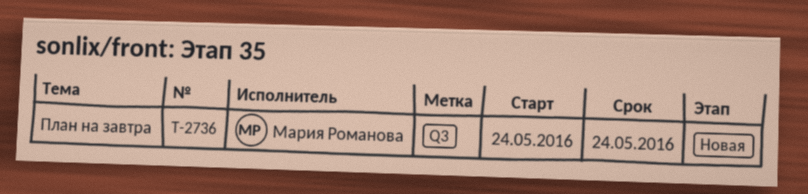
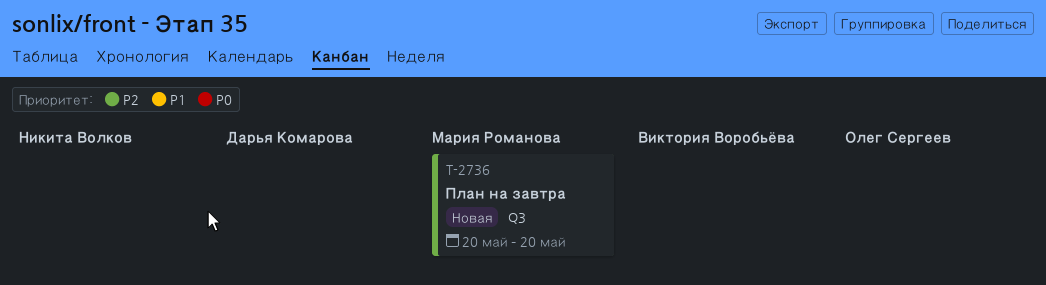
T-2736, start: May 24 -> May 20
T-2736, due: May 24 -> May 20

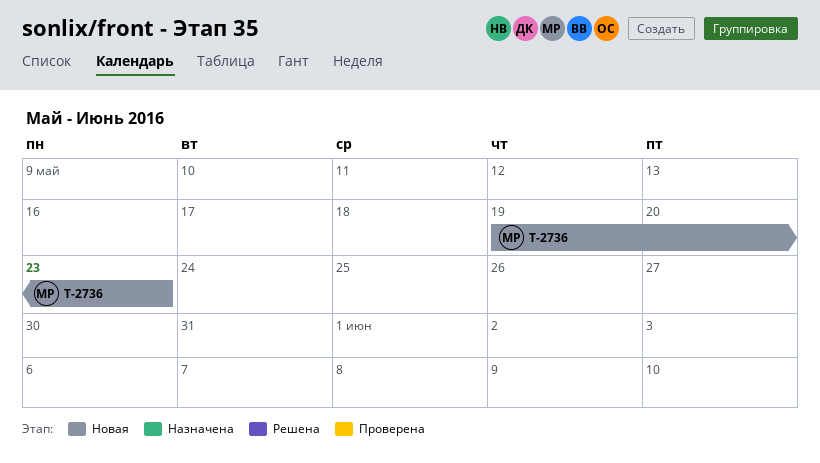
T-2736, start: May 20 -> May 19
T-2736, due: May 20 -> May 23

